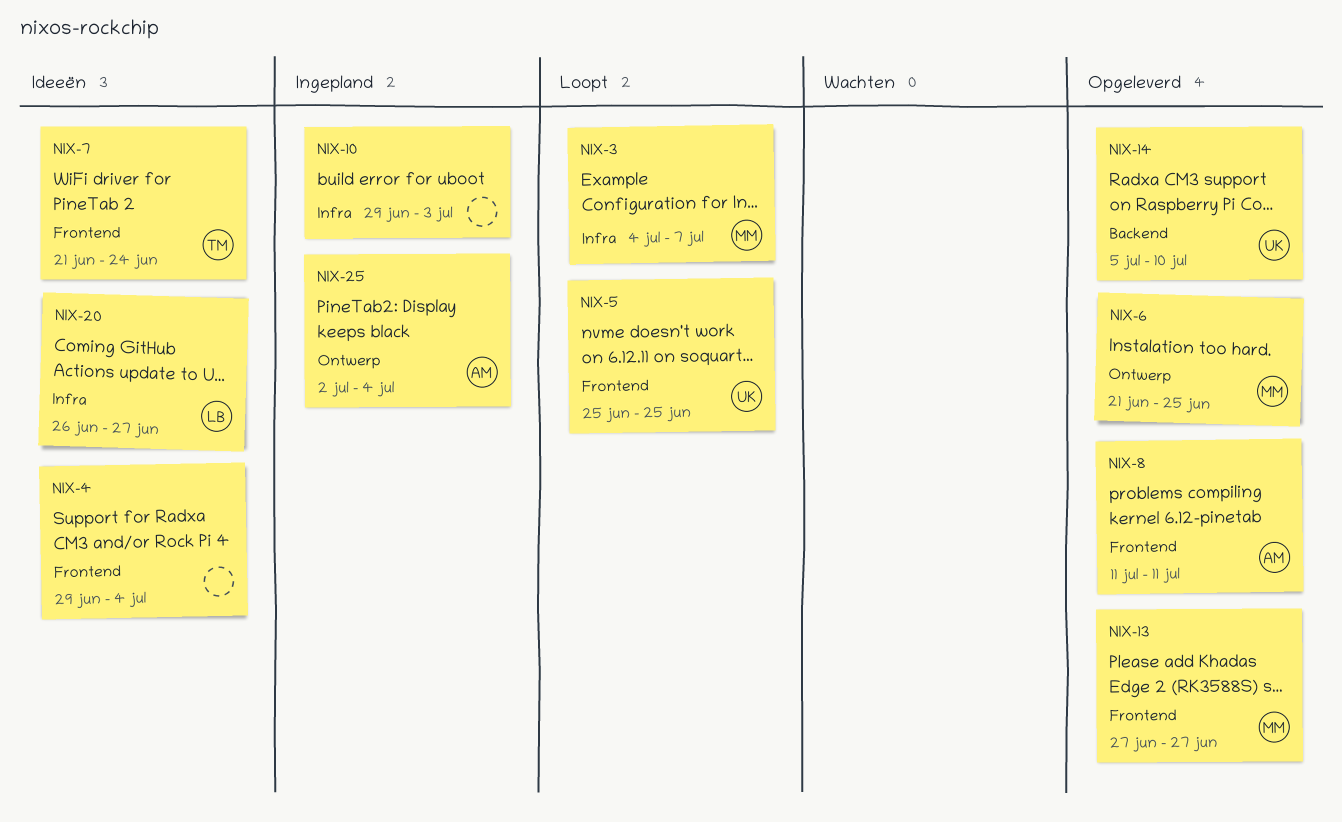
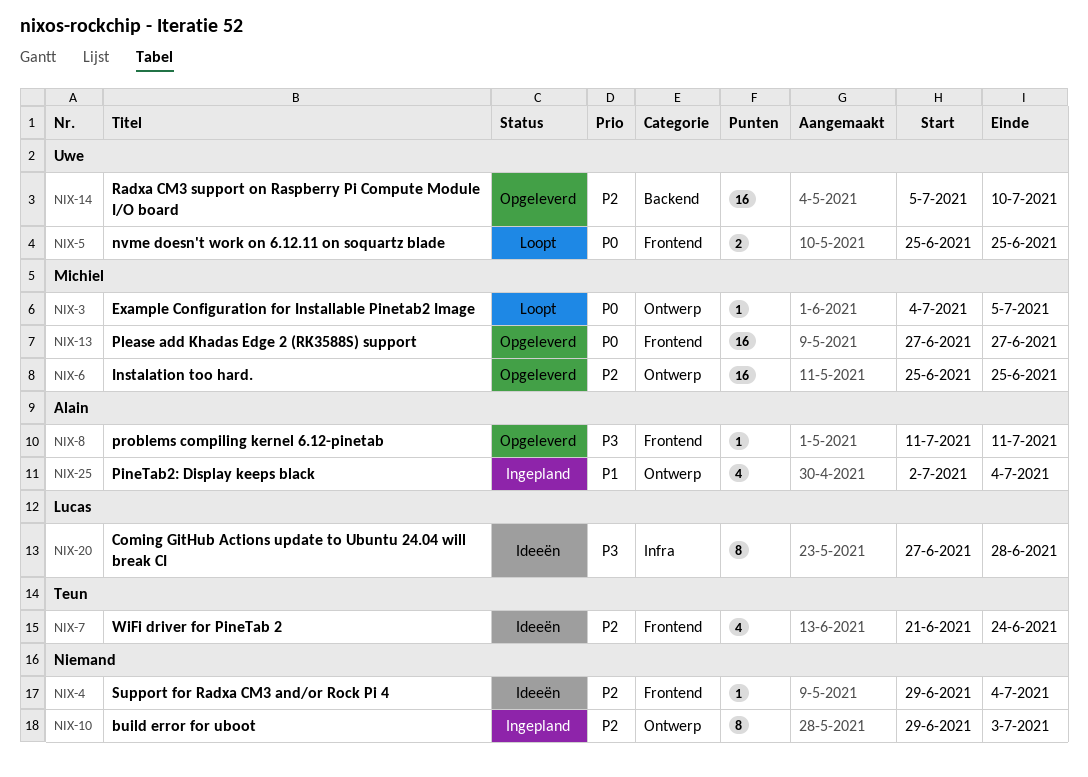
NIX-3, label: Infra -> Ontwerp
NIX-3, due: Jul 7 -> Jul 5
NIX-6, start: Jun 21 -> Jun 25
NIX-10, label: Infra -> Ontwerp
NIX-20, start: Jun 26 -> Jun 27
NIX-20, due: Jun 27 -> Jun 28

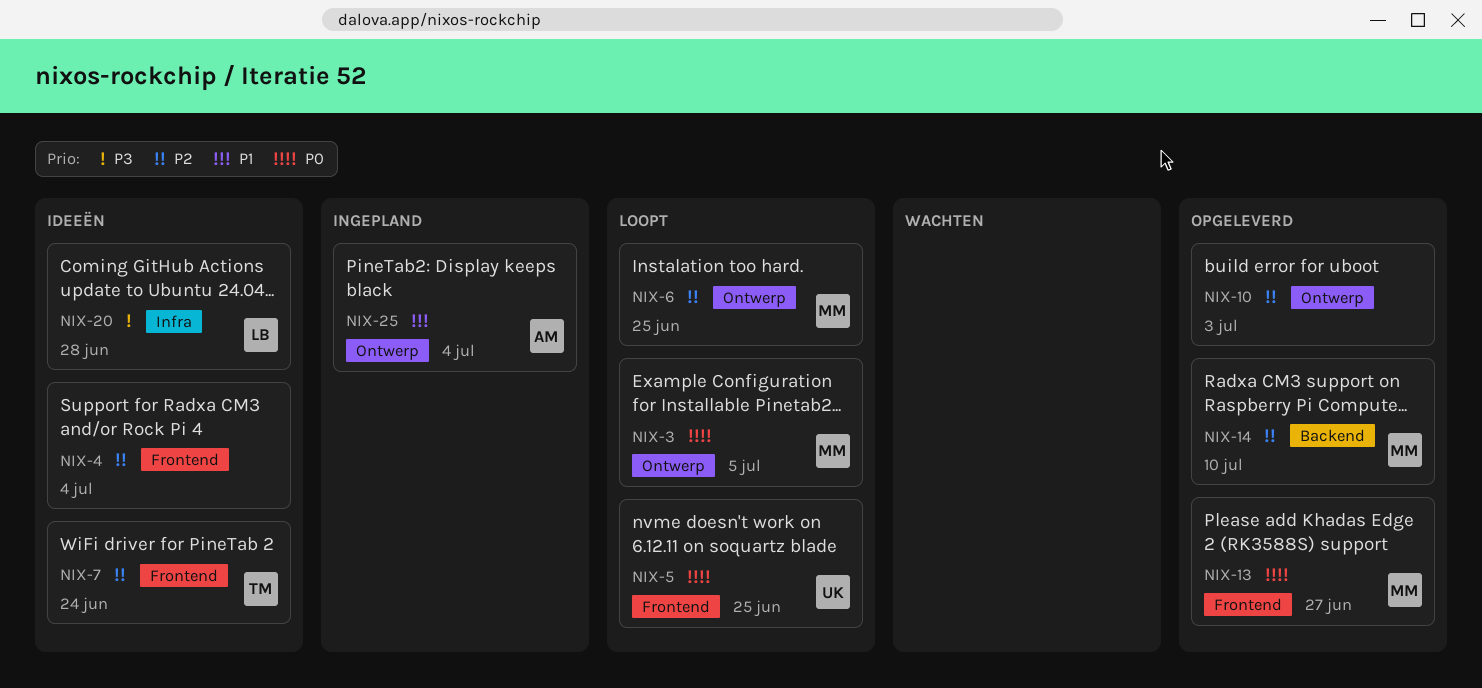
NIX-6, status: Opgeleverd -> Loopt
NIX-8: present -> none
NIX-10, status: Ingepland -> Opgeleverd
NIX-14, owner: Uwe -> Michiel

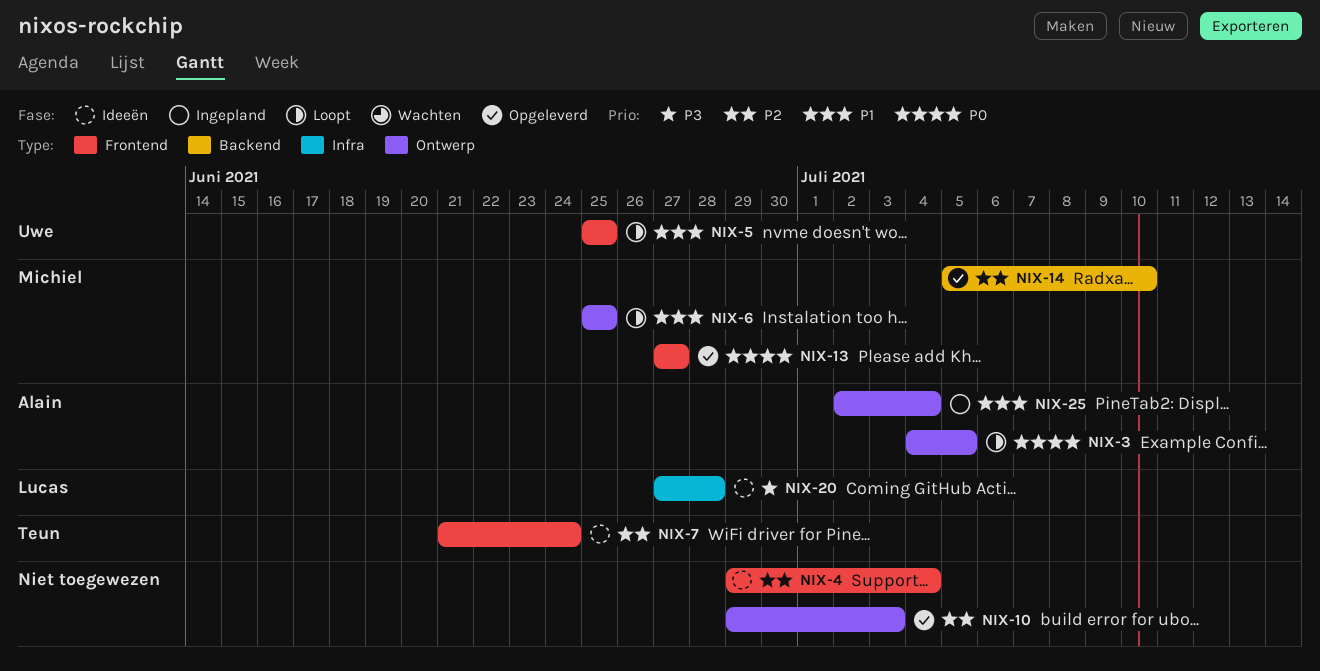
NIX-3, owner: Michiel -> Alain
NIX-5, priority: P0 -> P1
NIX-6, priority: P2 -> P1

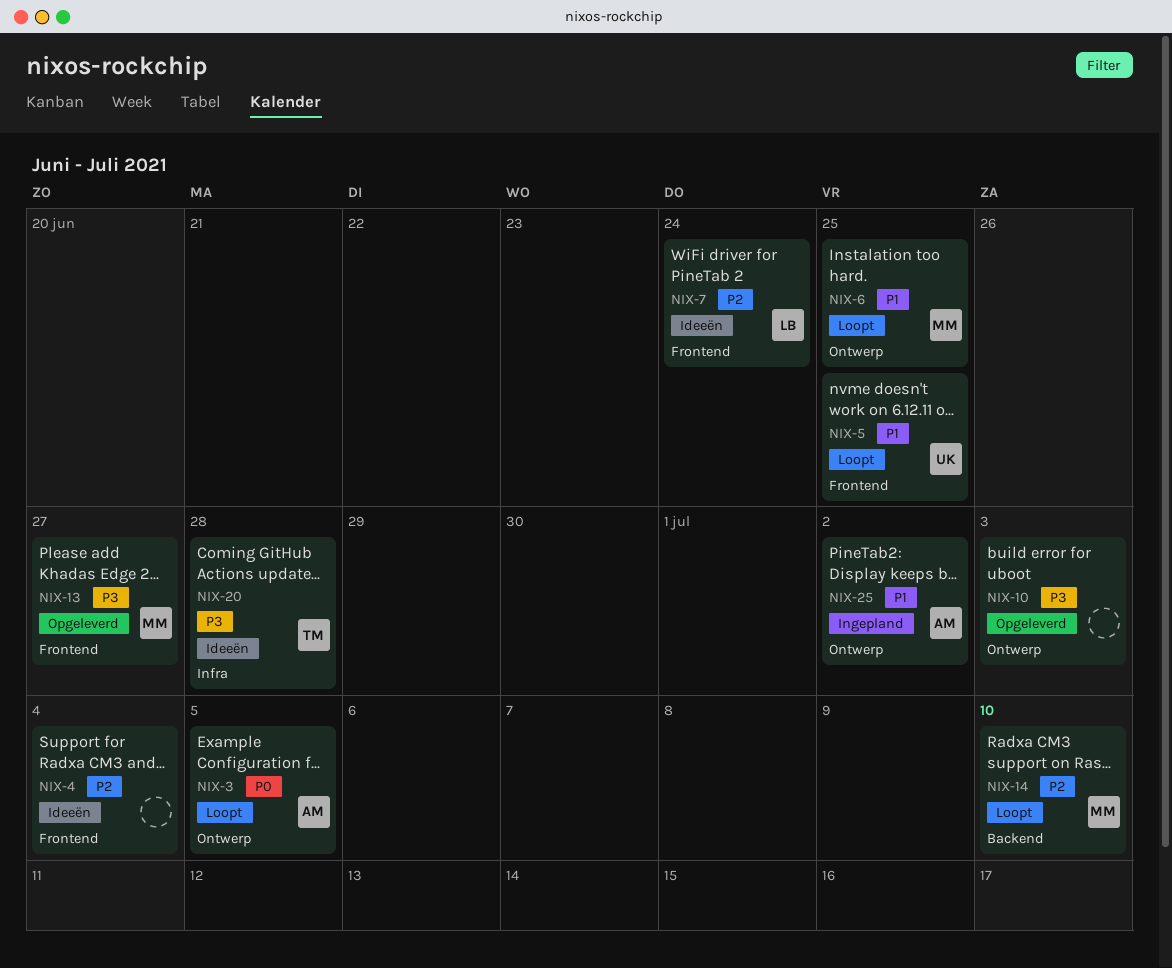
NIX-7, owner: Teun -> Lucas
NIX-10, priority: P2 -> P3
NIX-13, priority: P0 -> P3
NIX-14, status: Opgeleverd -> Loopt
NIX-20, owner: Lucas -> Teun
NIX-25, due: Jul 4 -> Jul 2

